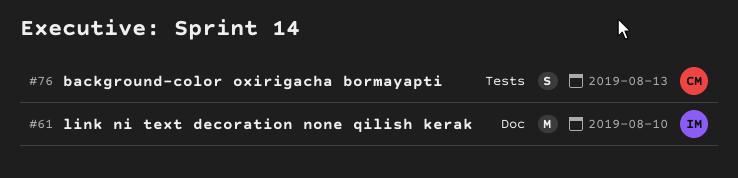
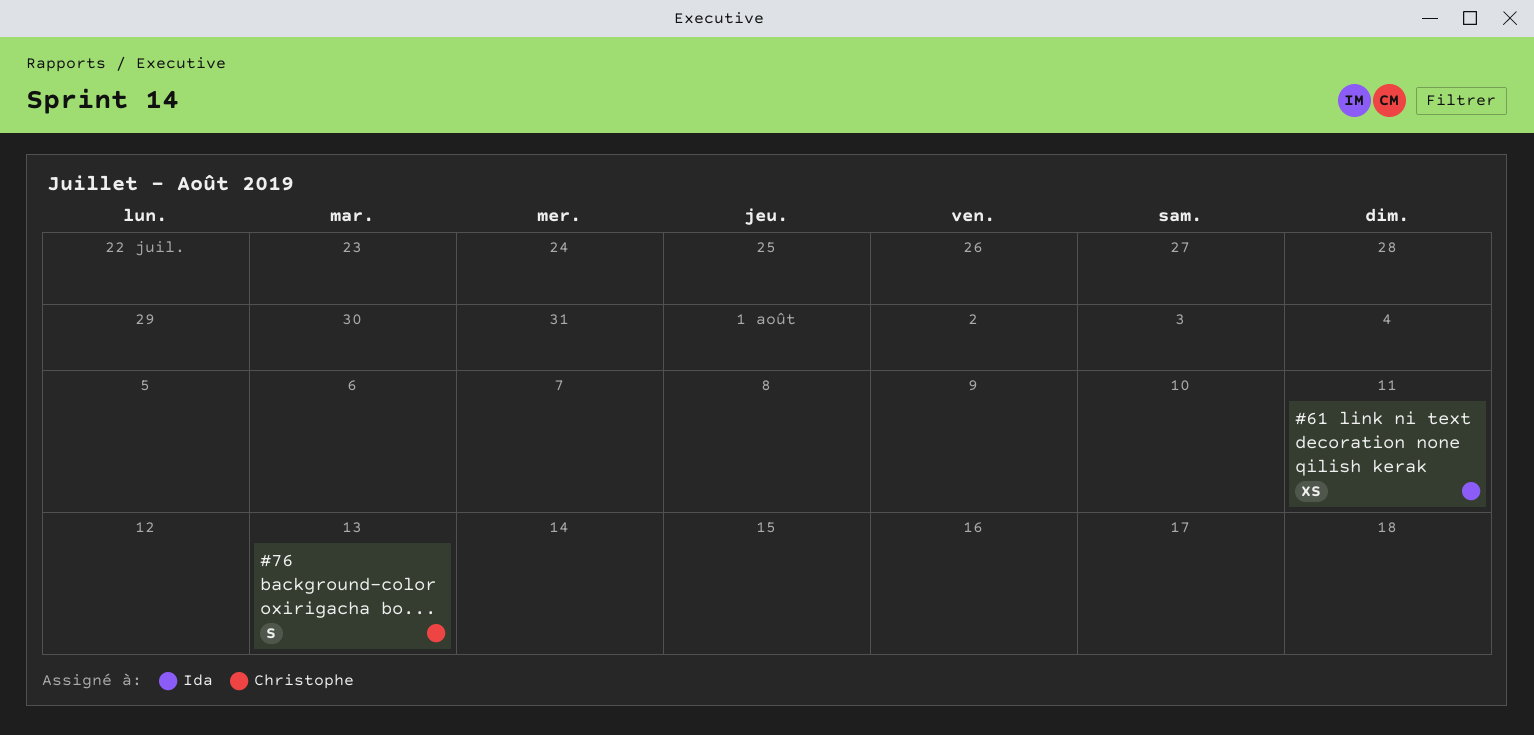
#61, estimate: M -> XS
#61, due: Aug 10 -> Aug 11

